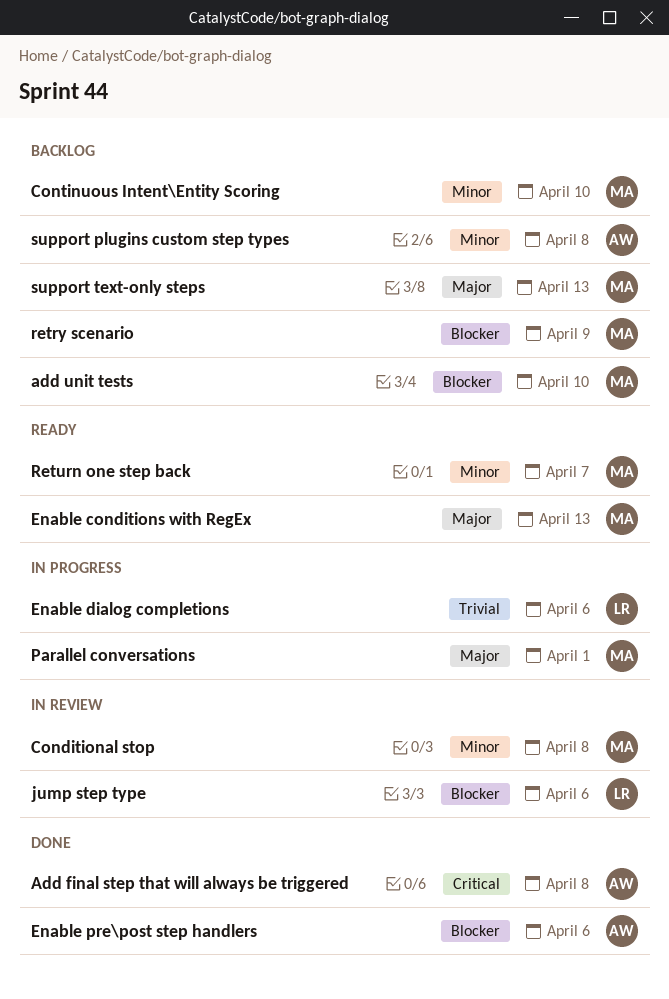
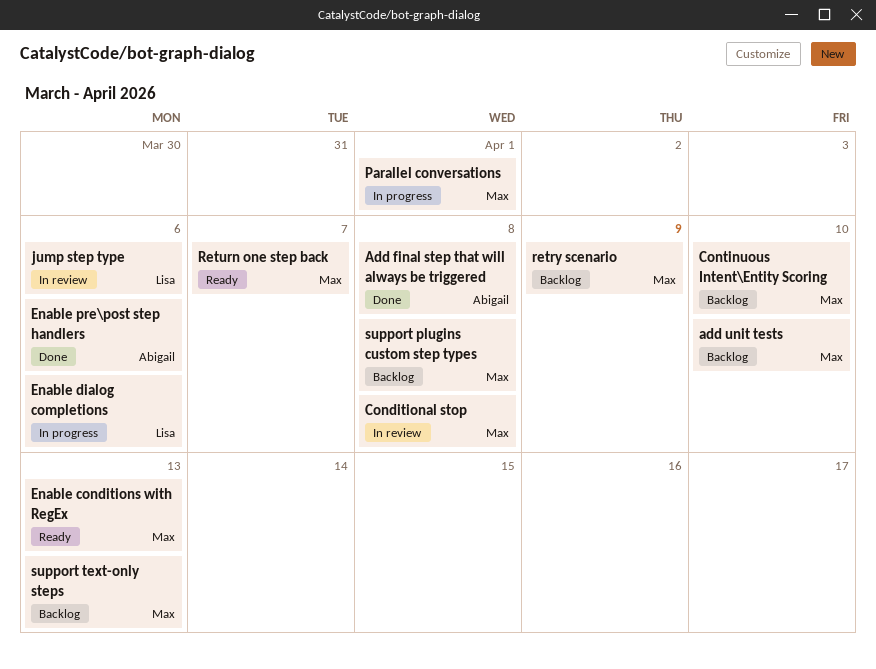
support plugins custom step types, owner: Abigail -> Max

